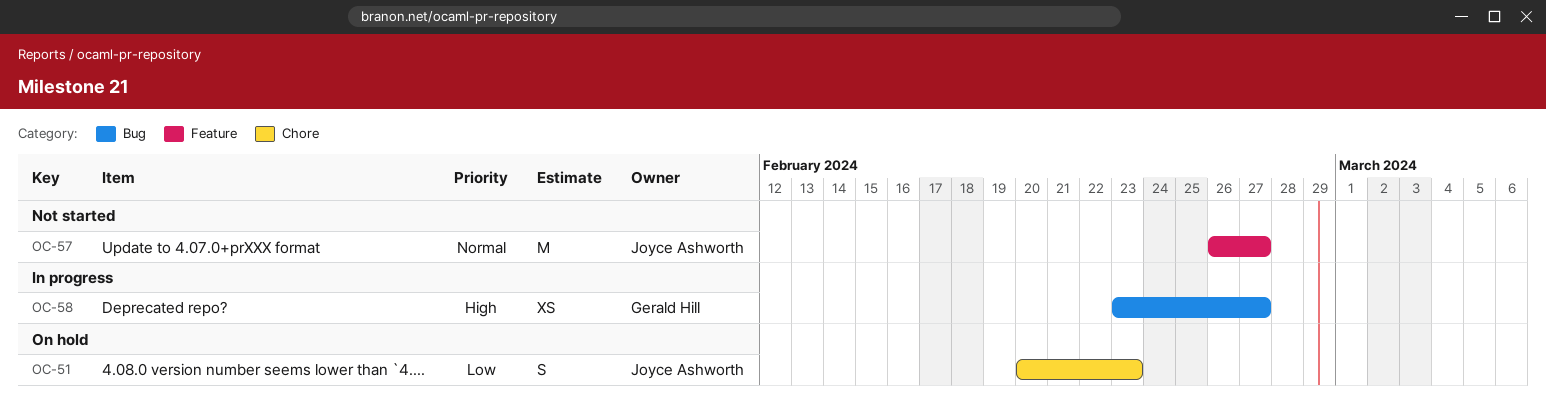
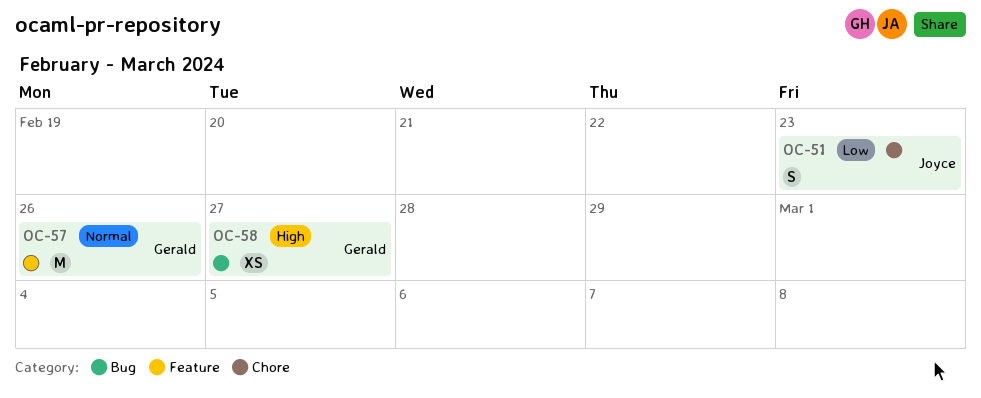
OC-57, owner: Joyce Ashworth -> Gerald Hill
OC-57, due: Feb 27 -> Feb 26

